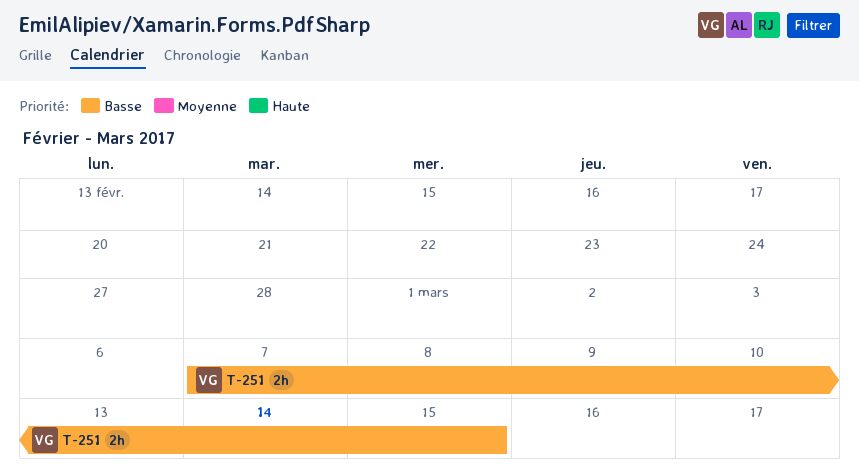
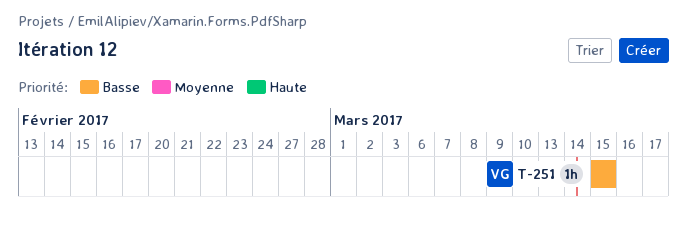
T-251, estimate: 2h -> 1h
T-251, start: Mar 7 -> Mar 15

